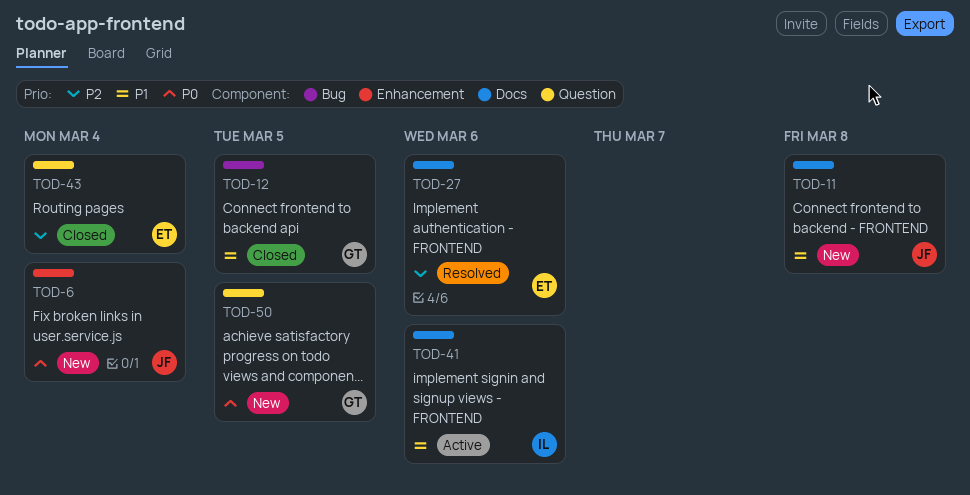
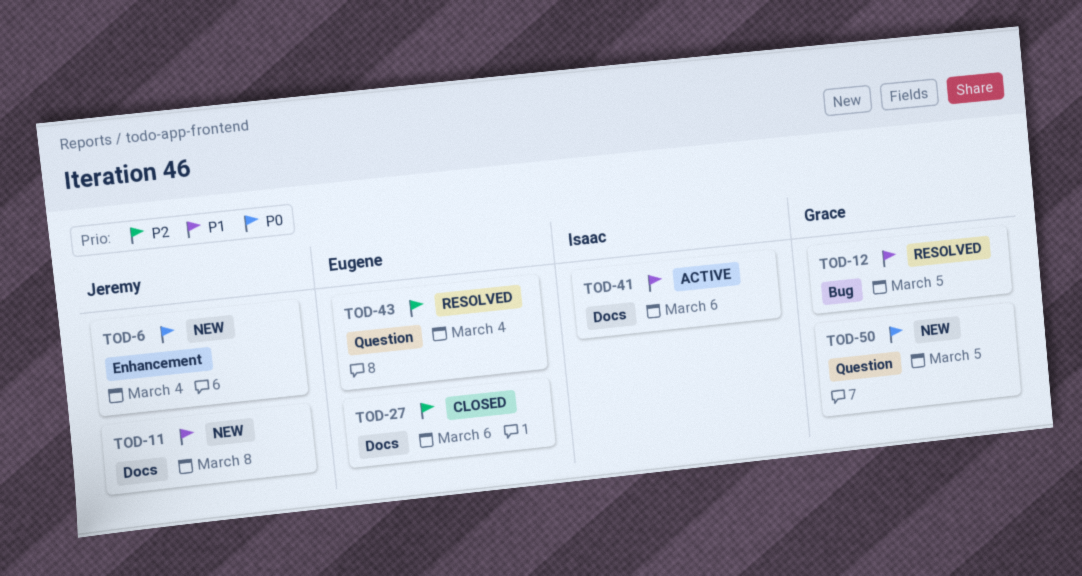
TOD-12, status: Closed -> Resolved
TOD-27, status: Resolved -> Closed
TOD-43, status: Closed -> Resolved

